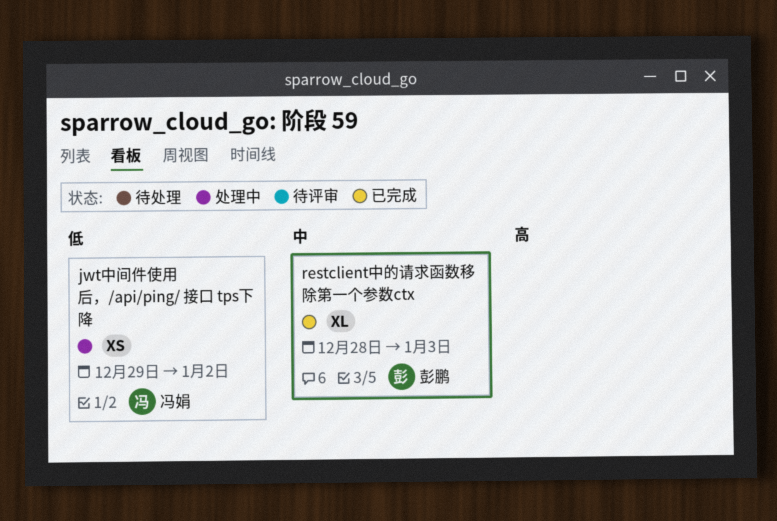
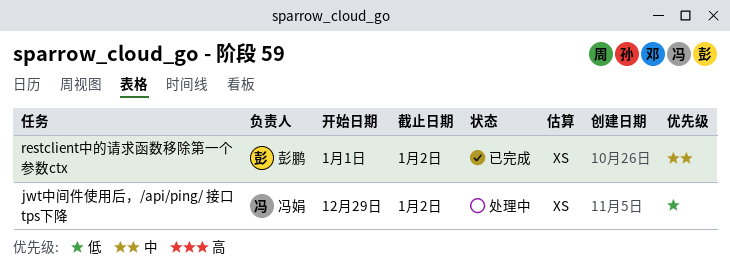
restclient中的请求函数移除第一个参数ctx, estimate: XL -> XS
restclient中的请求函数移除第一个参数ctx, start: Dec 28 -> Jan 1
restclient中的请求函数移除第一个参数ctx, due: Jan 3 -> Jan 2

